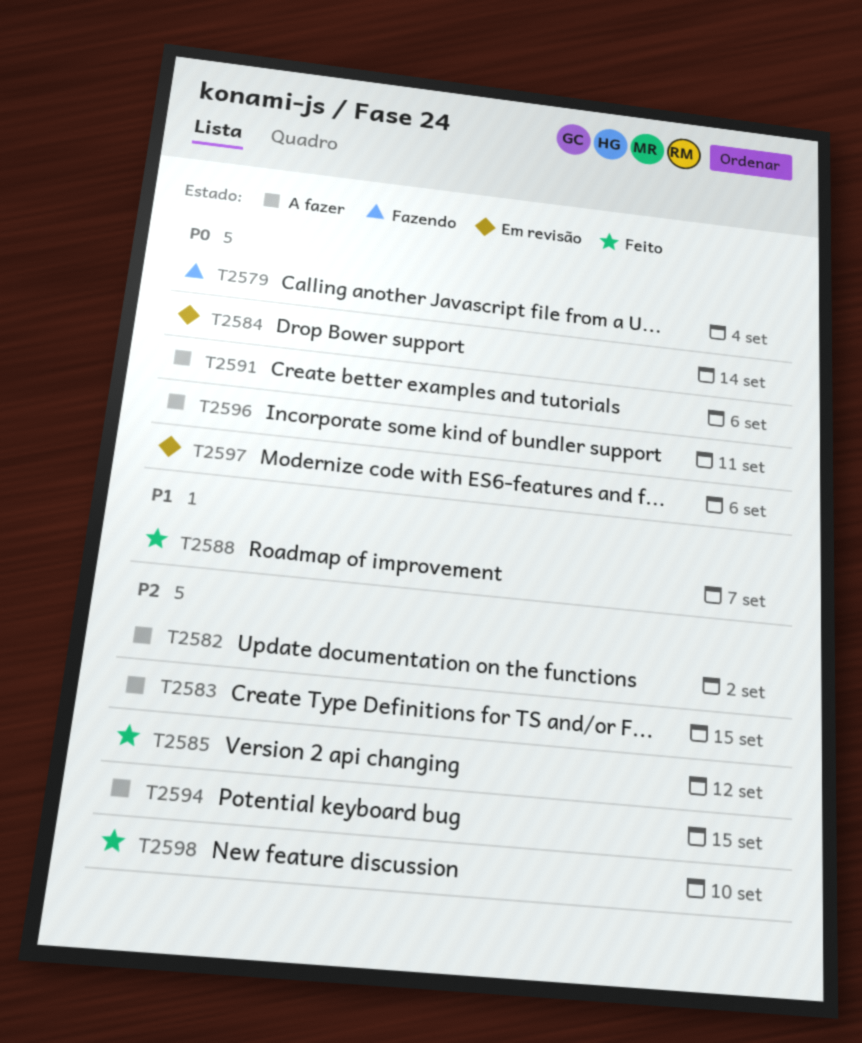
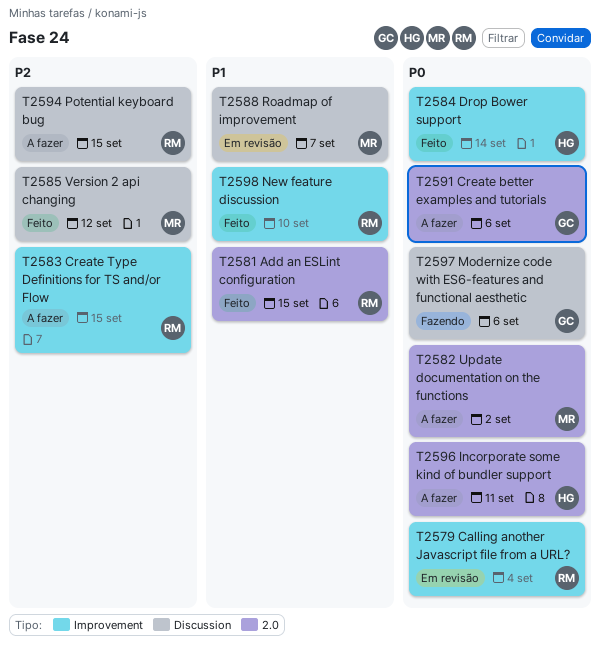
T2579, status: Fazendo -> Em revisão
T2581: none -> present
T2582, priority: P2 -> P0
T2584, status: Em revisão -> Feito
T2588, status: Feito -> Em revisão
T2597, status: Em revisão -> Fazendo
T2598, priority: P2 -> P1

